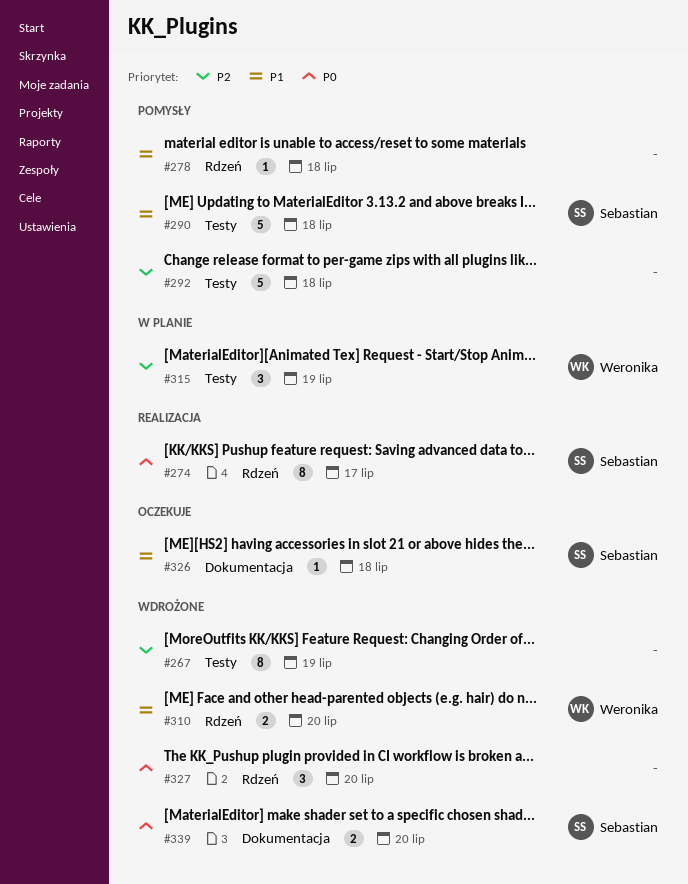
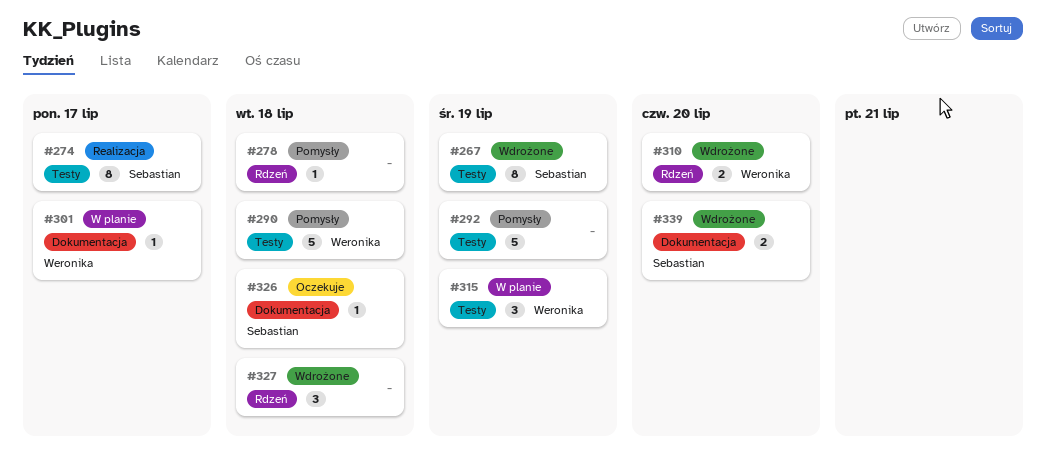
#267, owner: none -> Sebastian
#274, label: Rdzeń -> Testy
#290, owner: Sebastian -> Weronika
#292, due: Jul 18 -> Jul 19
#301: none -> present
#327, due: Jul 20 -> Jul 18

